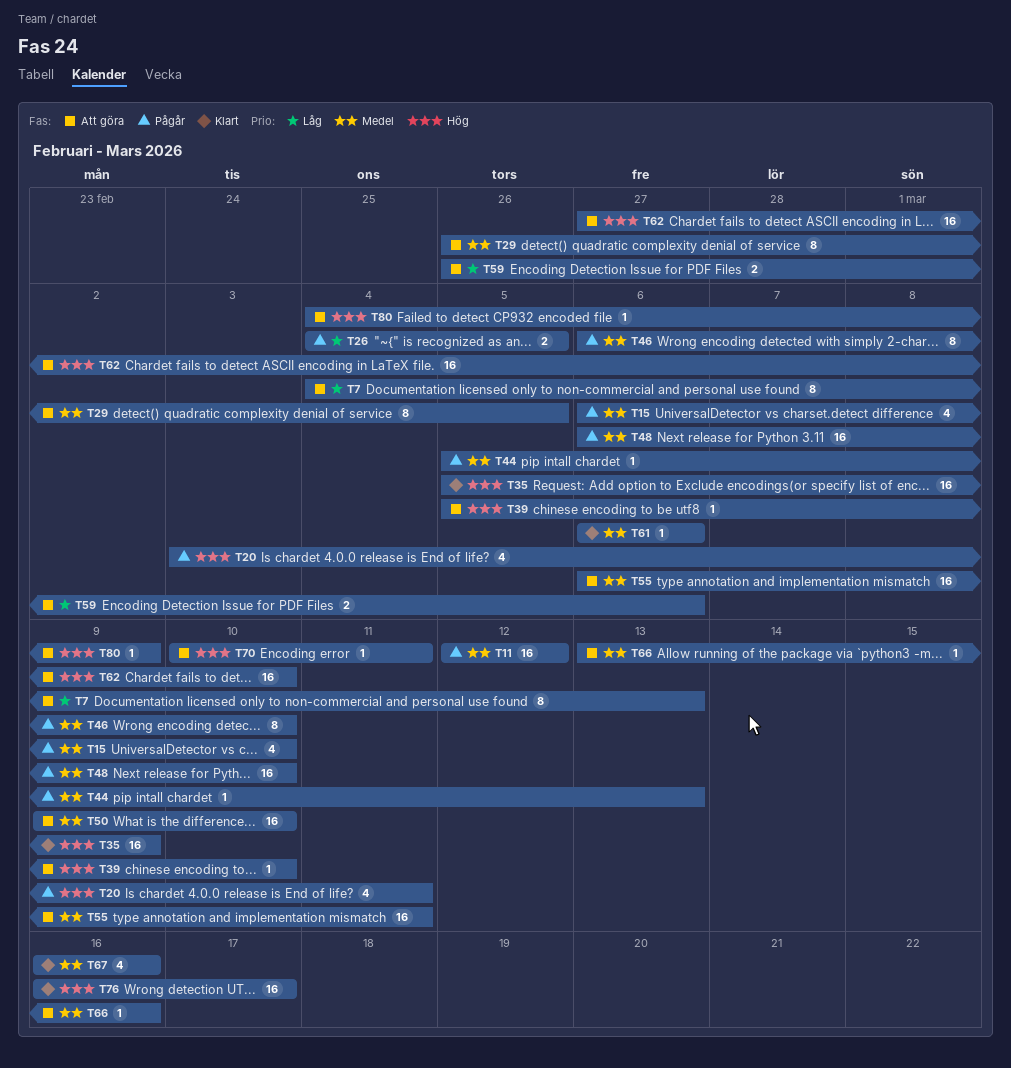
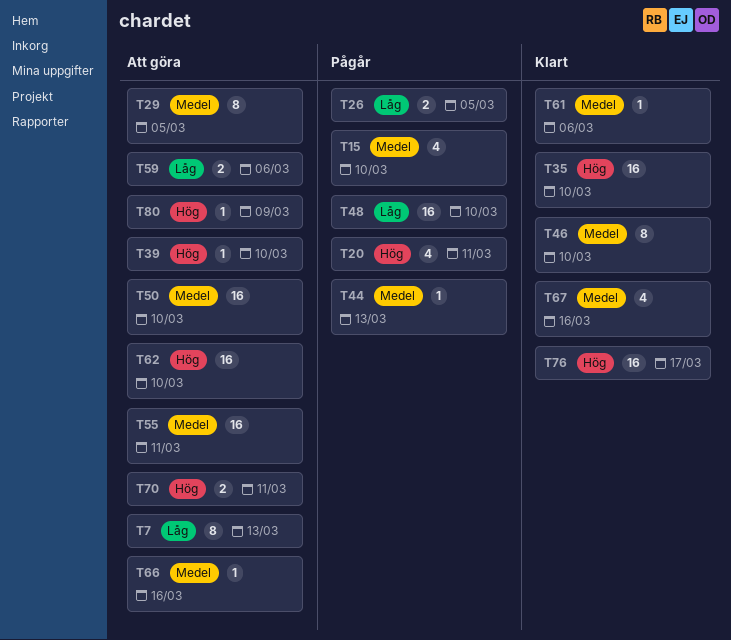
T11: present -> none
T35, due: Mar 9 -> Mar 10
T46, status: Pågår -> Klart
T48, priority: Medel -> Låg
T70, estimate: 1 -> 2

